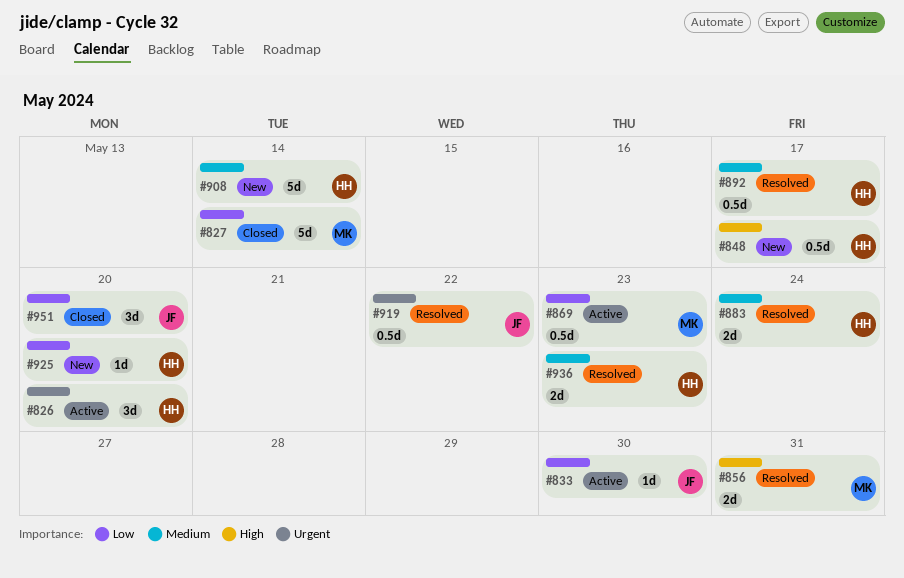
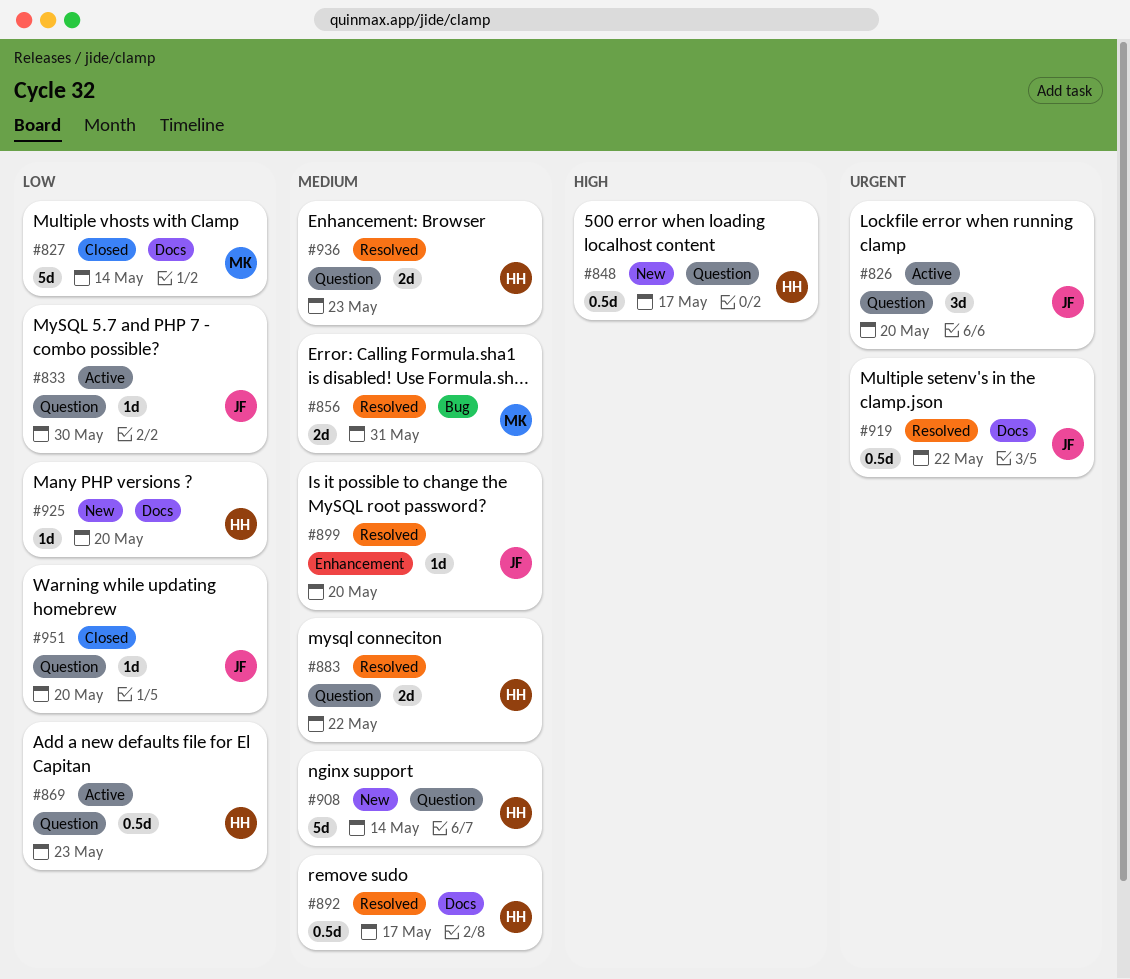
#826, owner: HH -> JF
#856, priority: High -> Medium
#869, owner: MK -> HH
#883, due: May 24 -> May 22
#899: none -> present
#951, estimate: 3d -> 1d

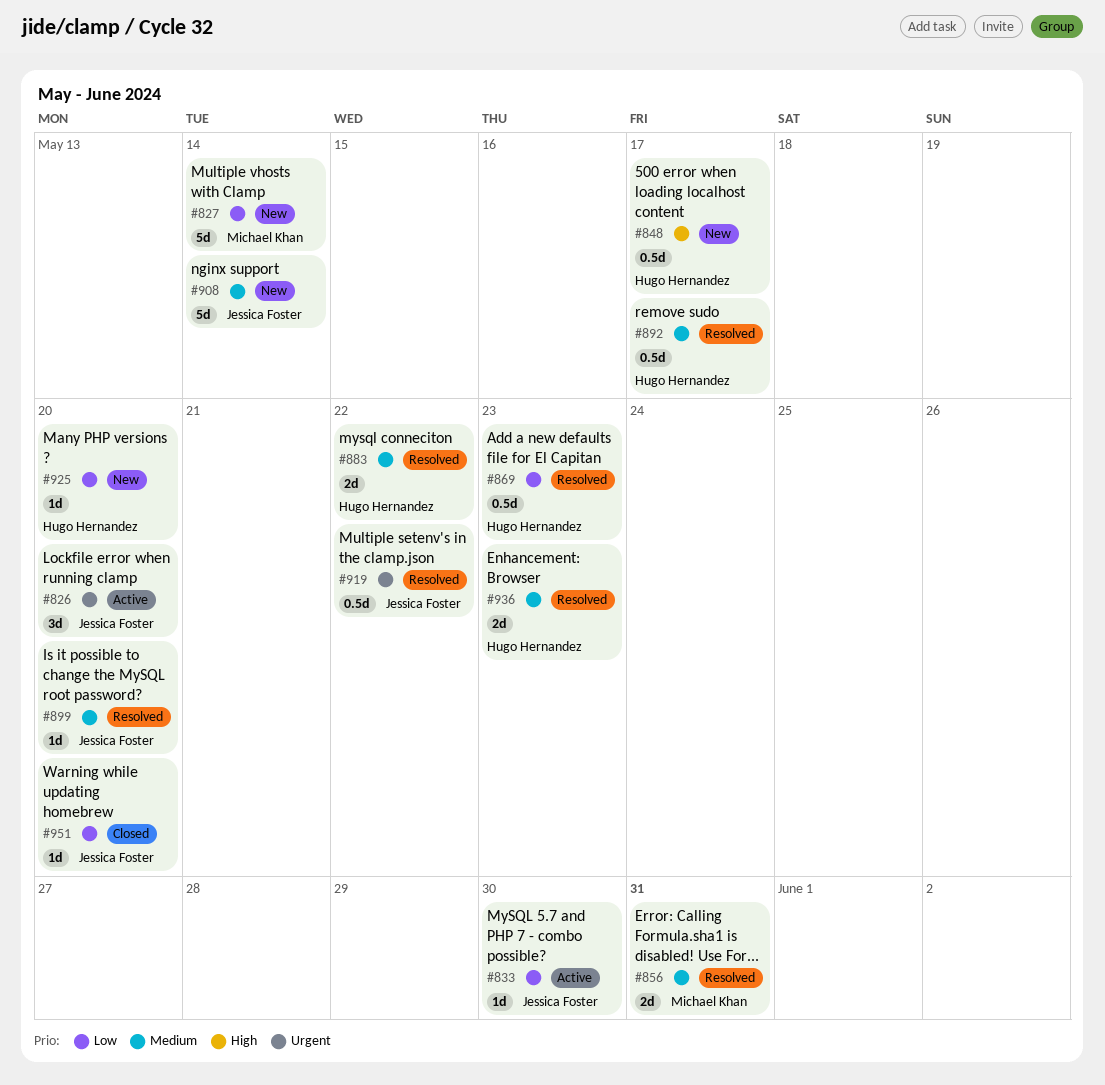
#827, status: Closed -> New
#869, status: Active -> Resolved
#908, owner: Hugo Hernandez -> Jessica Foster

